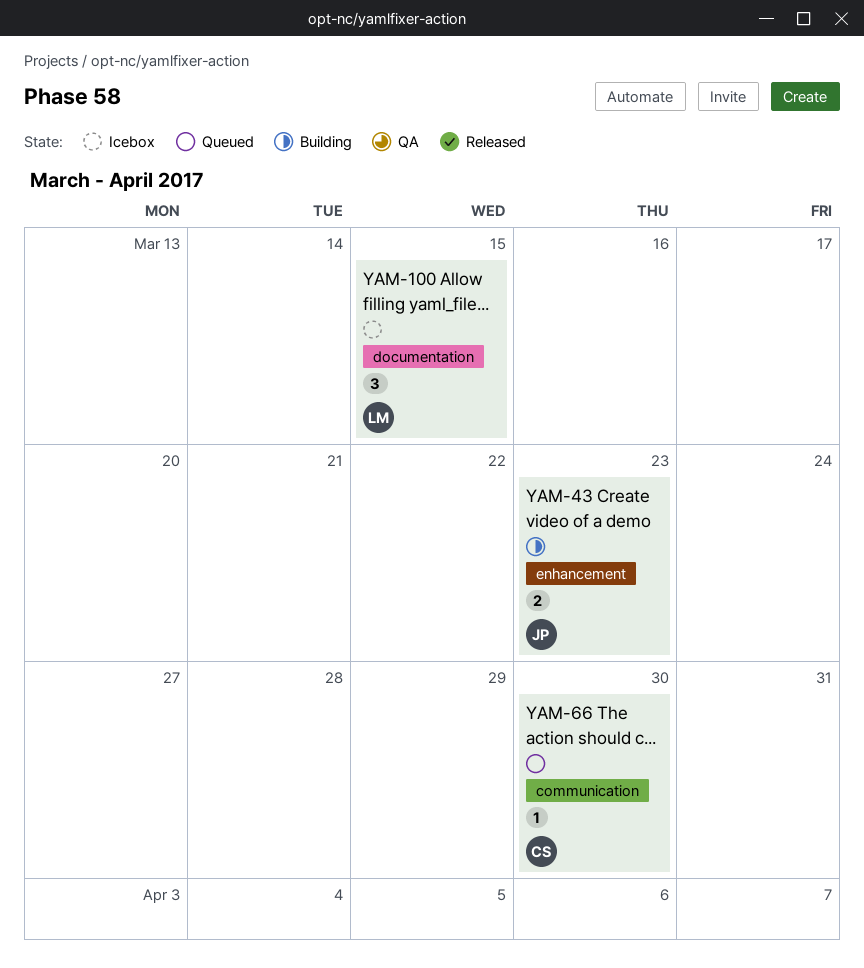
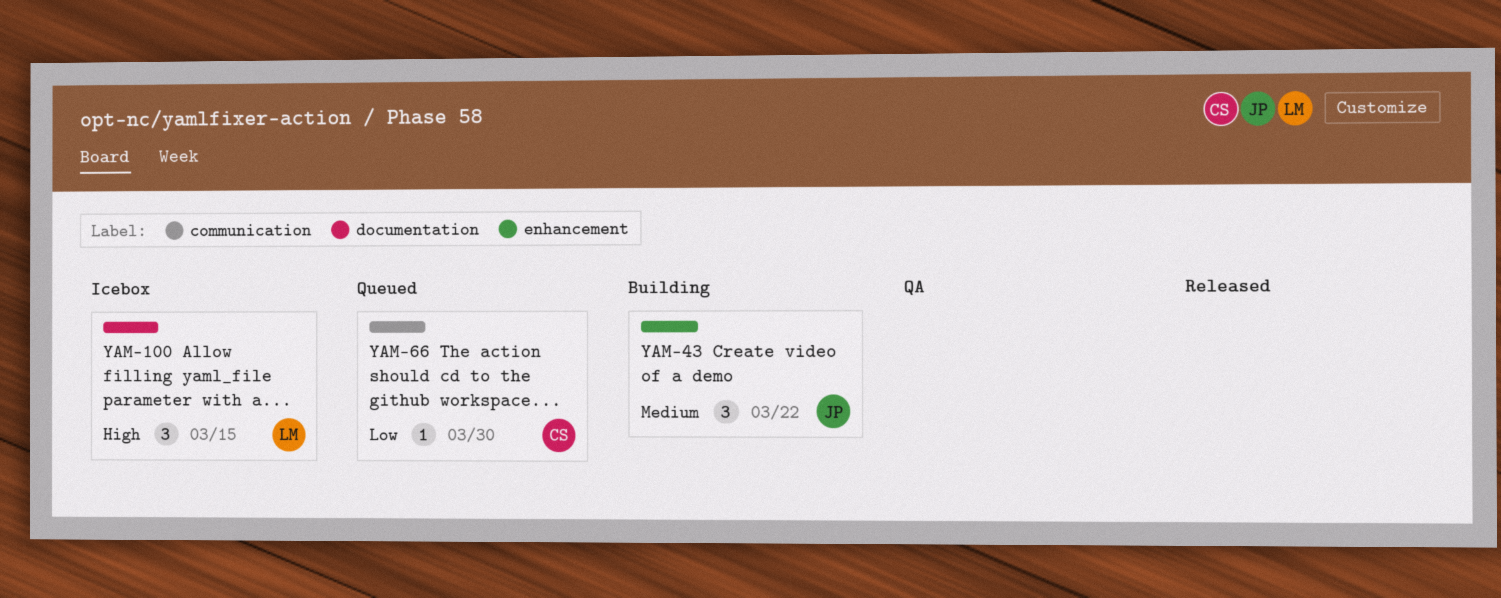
YAM-43, estimate: 2 -> 3
YAM-43, due: Mar 23 -> Mar 22

